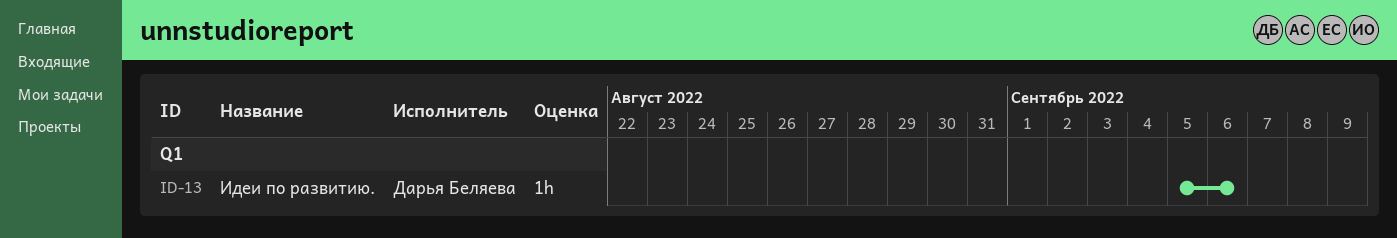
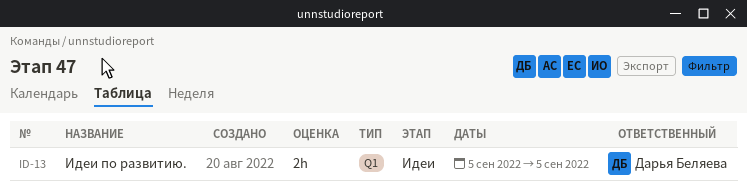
ID-13, estimate: 1h -> 2h
ID-13, due: Sep 6 -> Sep 5

